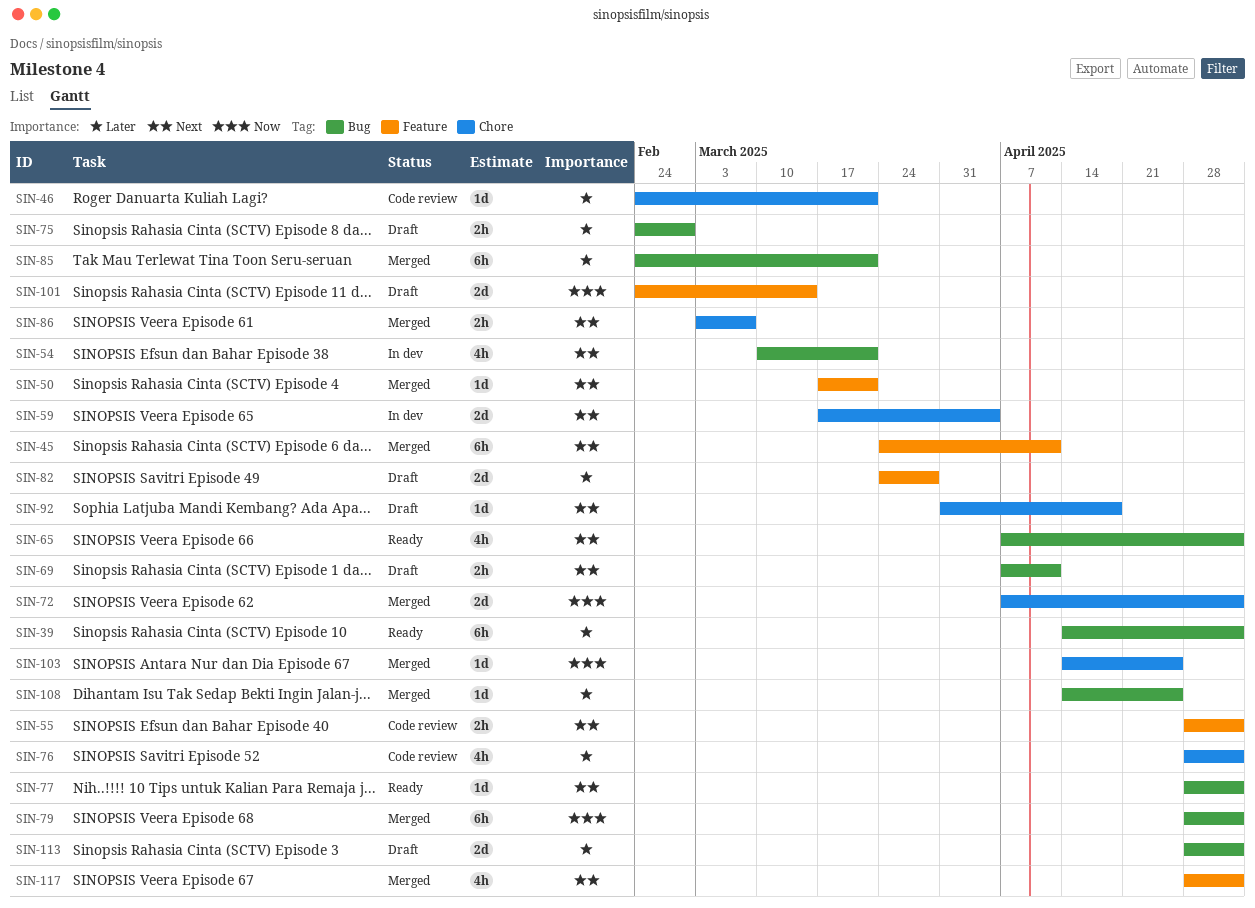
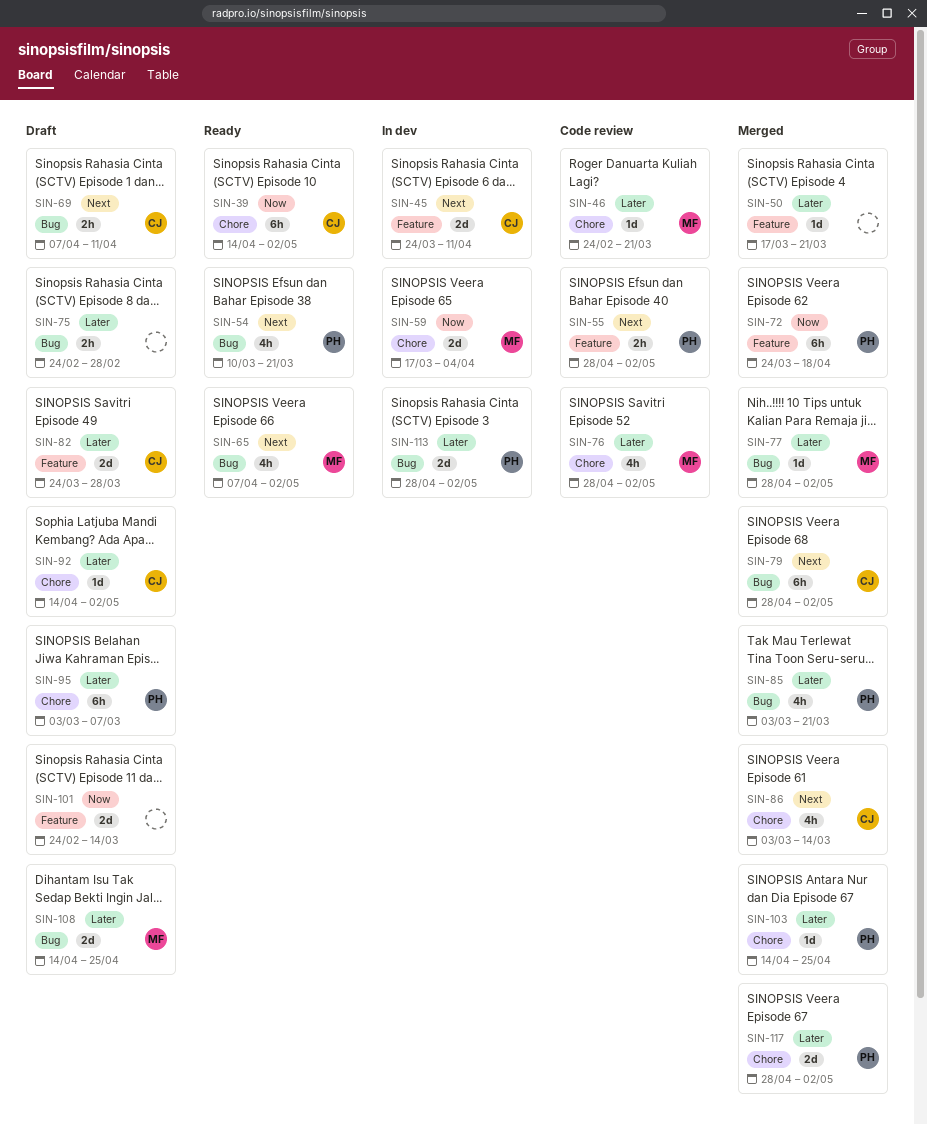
SIN-39, priority: Later -> Now
SIN-39, label: Bug -> Chore
SIN-45, status: Merged -> In dev
SIN-45, estimate: 6h -> 2d
SIN-50, priority: Next -> Later
SIN-54, status: In dev -> Ready
SIN-59, priority: Next -> Now
SIN-72, label: Chore -> Feature
SIN-72, estimate: 2d -> 6h
SIN-72, start: Apr 7 -> Mar 24
SIN-72, due: May 2 -> Apr 18
SIN-77, status: Ready -> Merged
SIN-77, priority: Next -> Later
SIN-79, priority: Now -> Next
SIN-85, estimate: 6h -> 4h
SIN-85, start: Feb 24 -> Mar 3
SIN-86, estimate: 2h -> 4h
SIN-86, due: Mar 7 -> Mar 14
SIN-92, priority: Next -> Later
SIN-92, start: Mar 31 -> Apr 14
SIN-92, due: Apr 18 -> May 2
SIN-95: none -> present
SIN-103, priority: Now -> Later
SIN-108, status: Merged -> Draft
SIN-108, estimate: 1d -> 2d
SIN-113, status: Draft -> In dev
SIN-117, priority: Next -> Later
SIN-117, label: Feature -> Chore
SIN-117, estimate: 4h -> 2d

